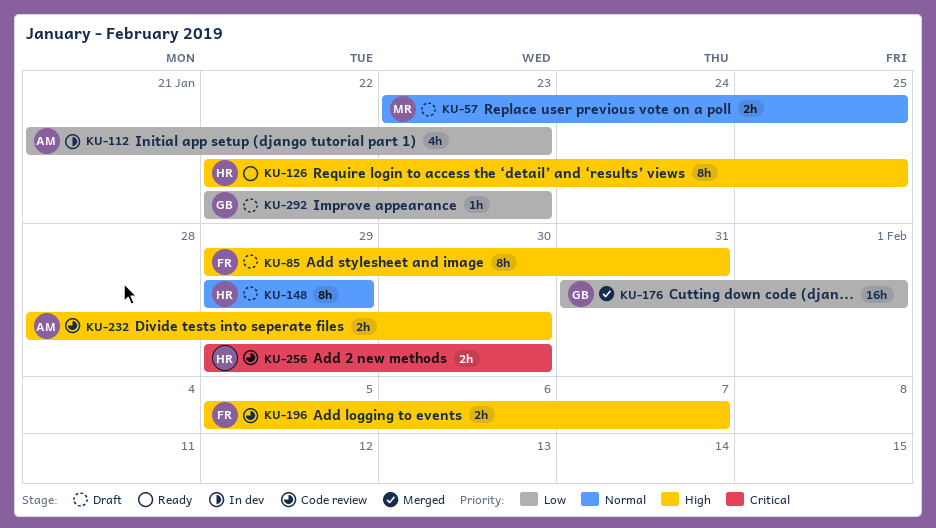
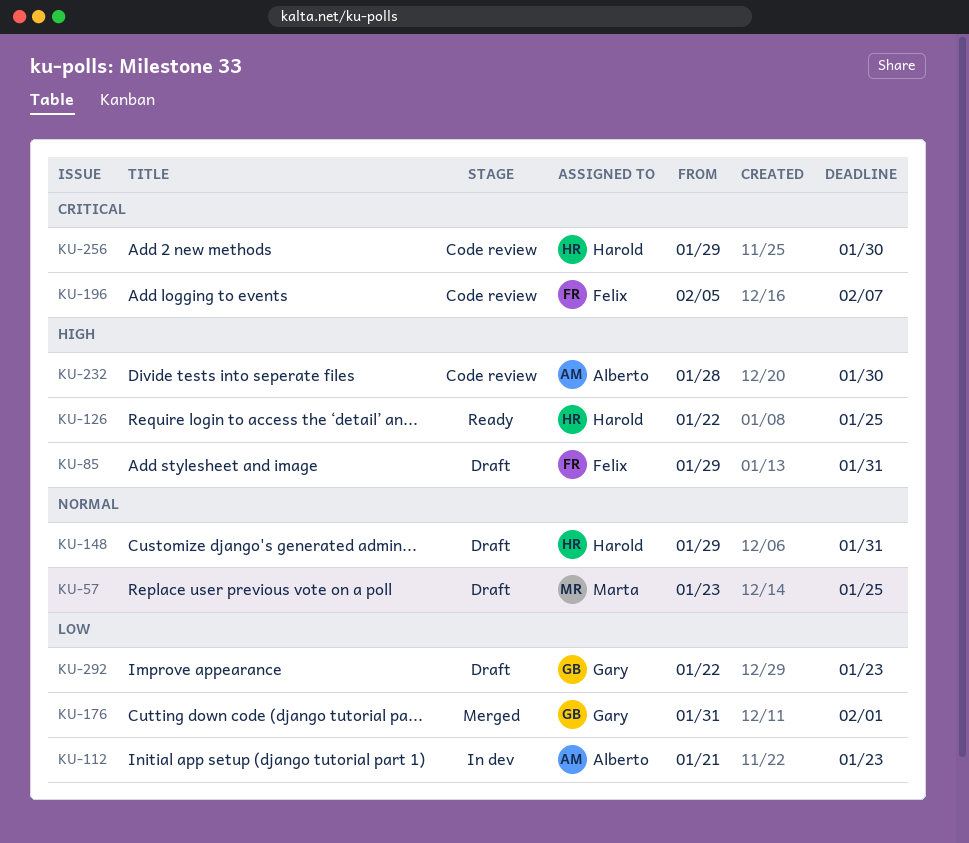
KU-148, due: Jan 29 -> Jan 31
KU-196, priority: High -> Critical

